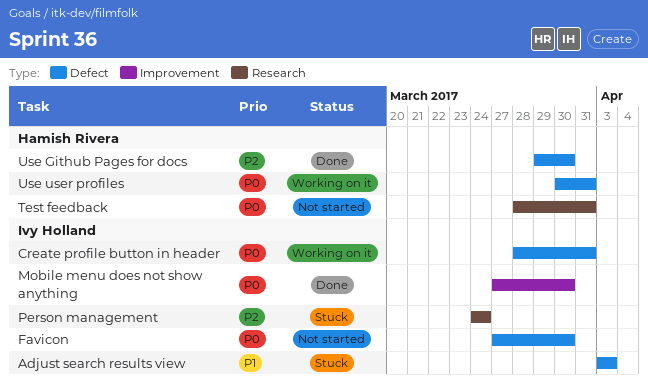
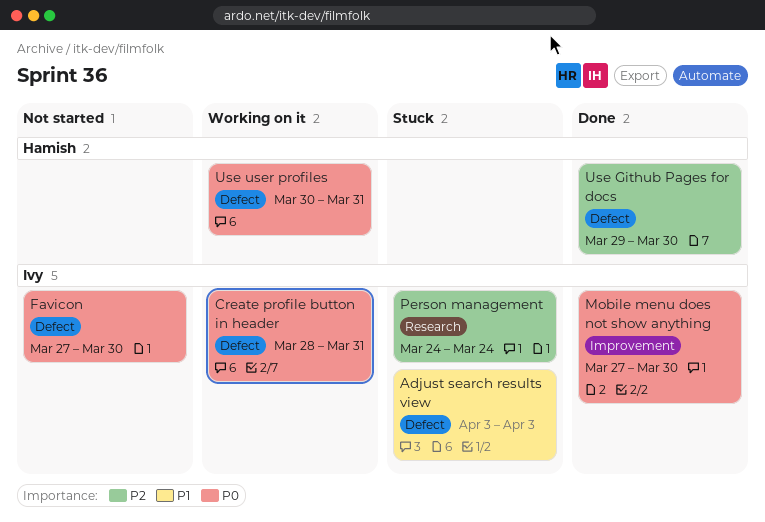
Test feedback: present -> none

